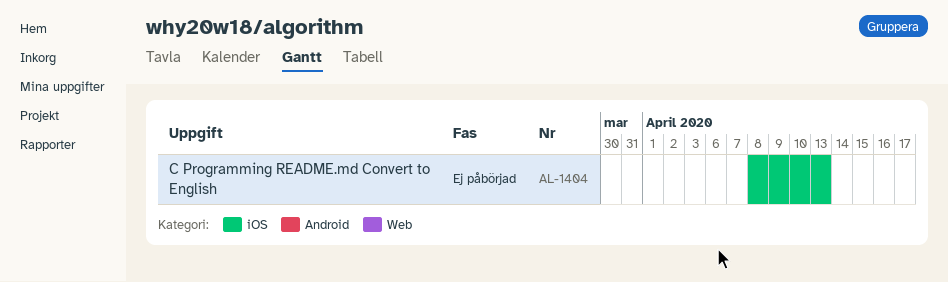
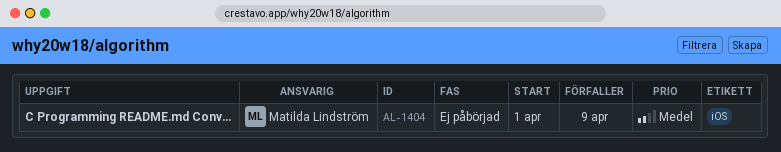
AL-1404, start: Apr 8 -> Apr 1
AL-1404, due: Apr 13 -> Apr 9

